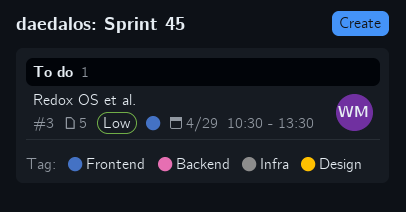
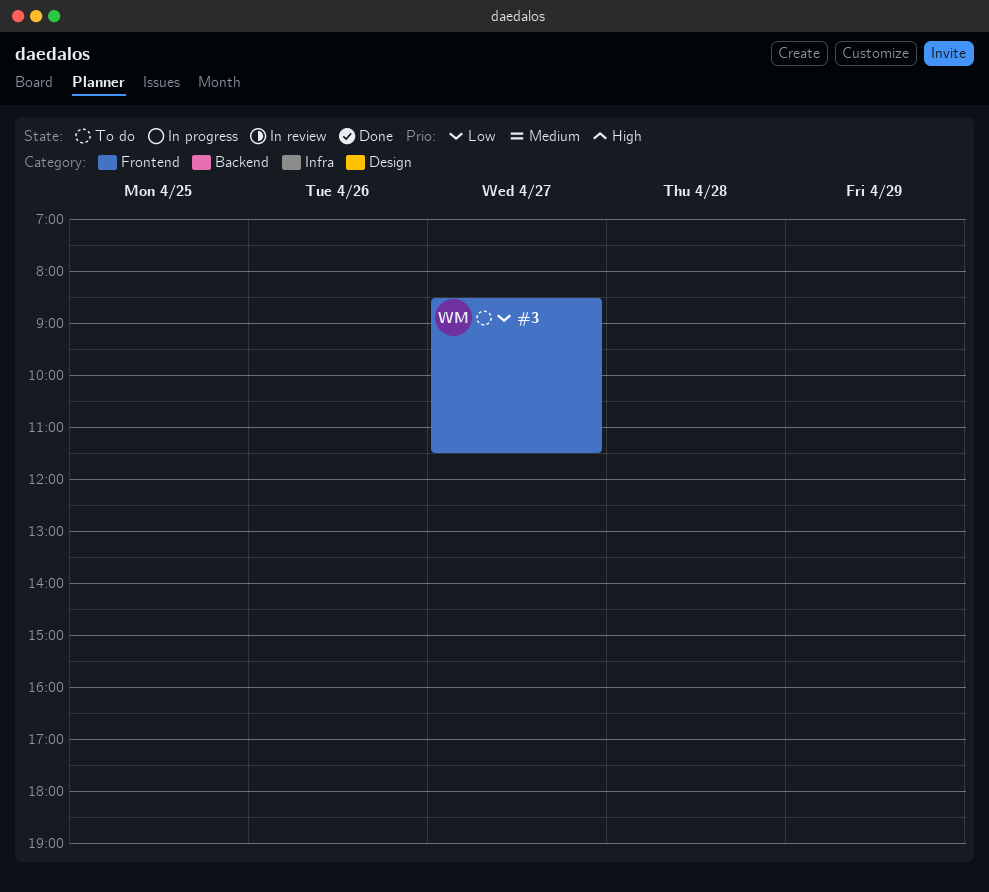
#3, day: Apr 29 -> Apr 27
#3, begins: 10:30 -> 08:30
#3, ends: 13:30 -> 11:30

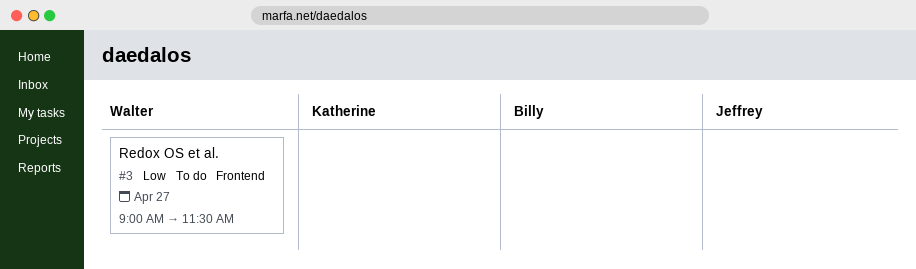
#3, begins: 08:30 -> 09:00

